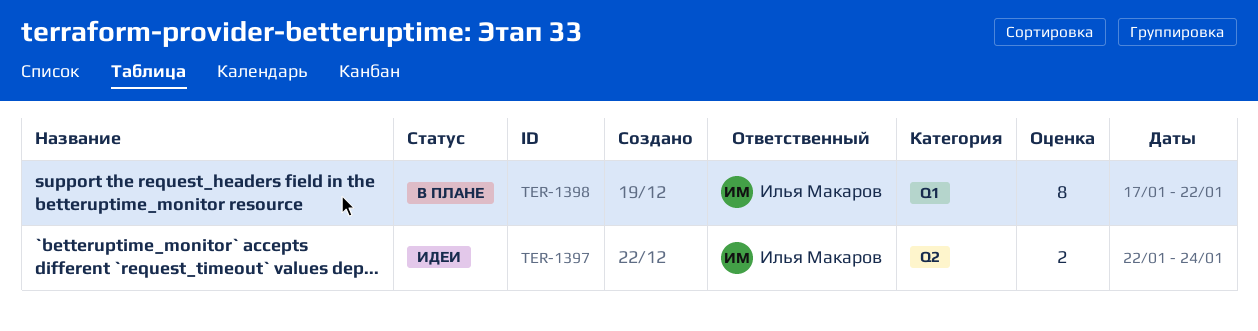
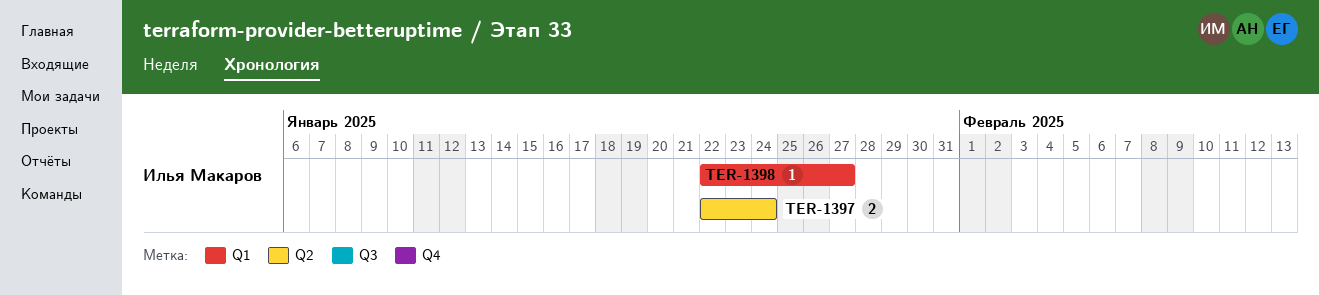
TER-1398, estimate: 8 -> 1
TER-1398, start: Jan 17 -> Jan 22
TER-1398, due: Jan 22 -> Jan 27

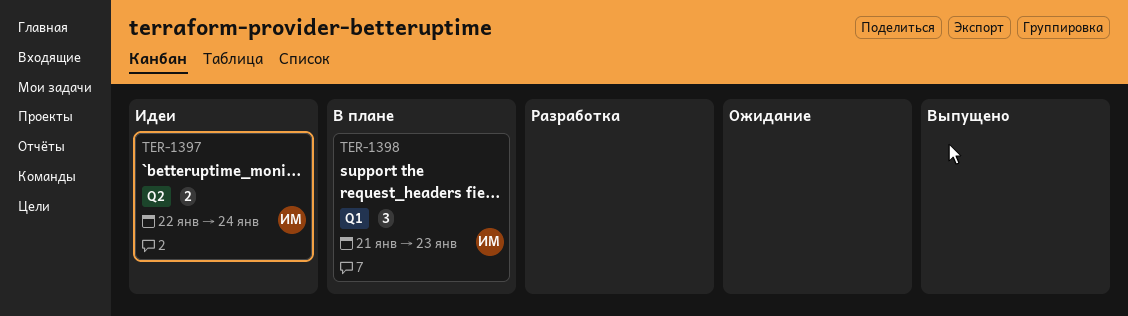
TER-1398, estimate: 1 -> 3
TER-1398, start: Jan 22 -> Jan 21
TER-1398, due: Jan 27 -> Jan 23

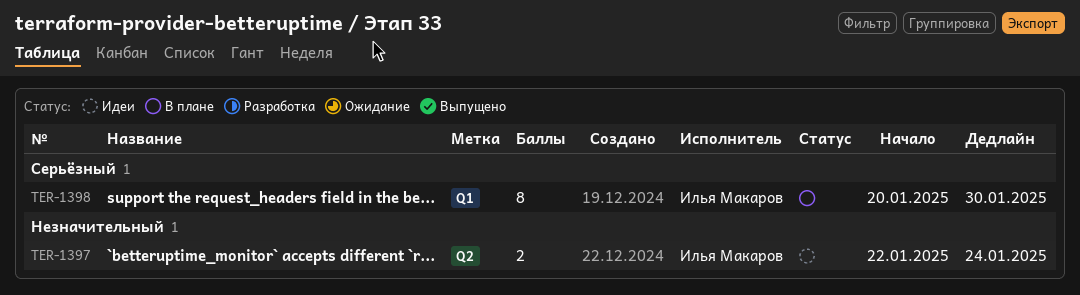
TER-1398, estimate: 3 -> 8
TER-1398, start: Jan 21 -> Jan 20
TER-1398, due: Jan 23 -> Jan 30

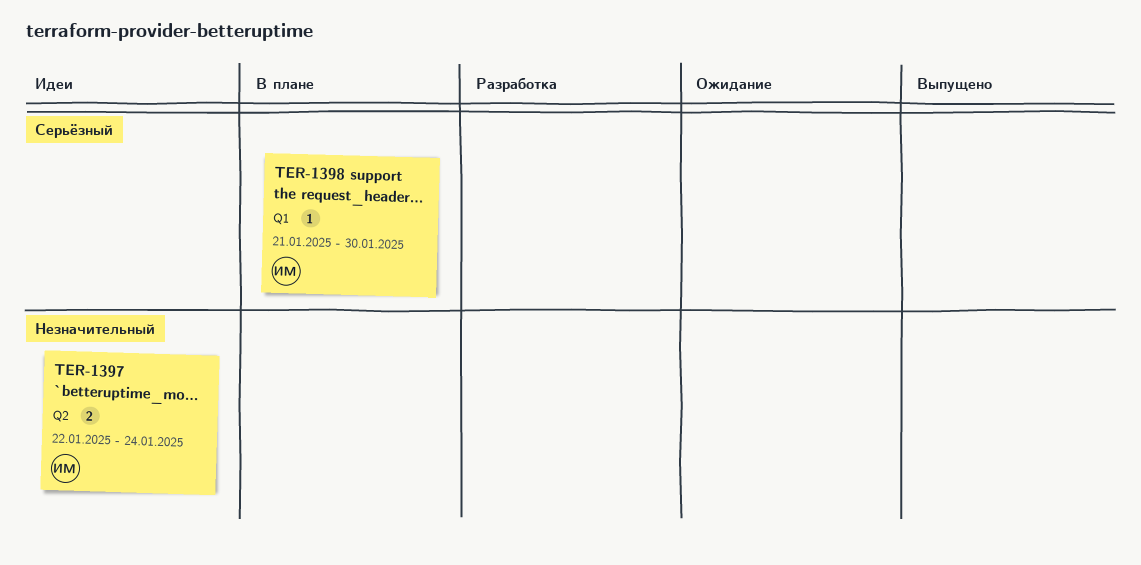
TER-1398, estimate: 8 -> 1
TER-1398, start: Jan 20 -> Jan 21

